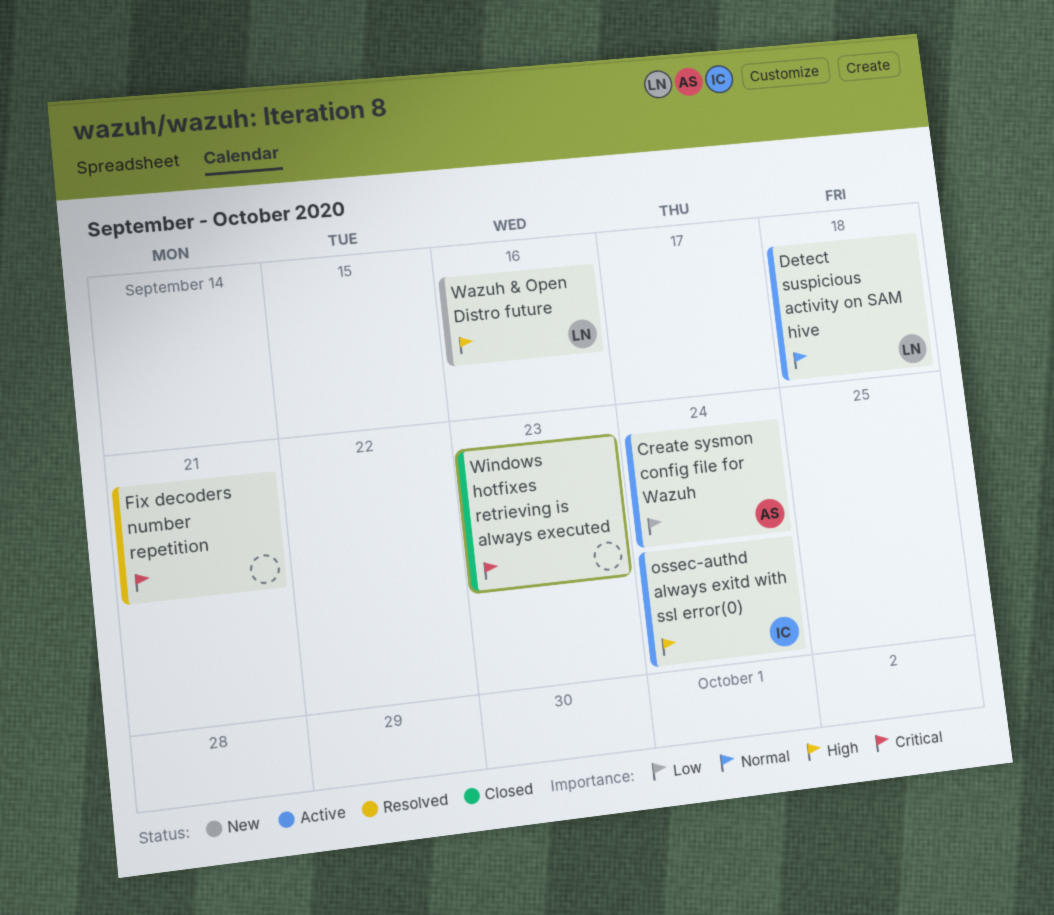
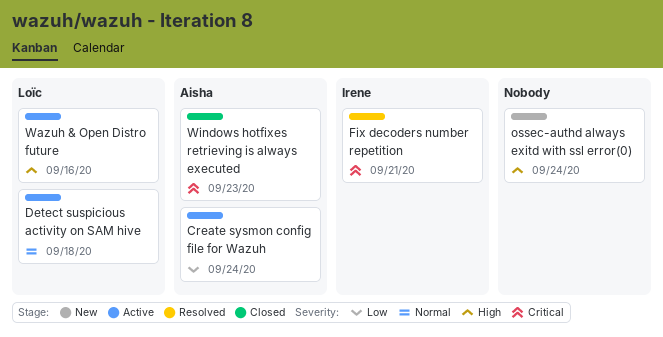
Fix decoders number repetition, owner: none -> Irene
ossec-authd always exitd with ssl error(0), status: Active -> New
ossec-authd always exitd with ssl error(0), owner: Irene -> none
Wazuh & Open Distro future, status: New -> Active
Windows hotfixes retrieving is always executed, owner: none -> Aisha

